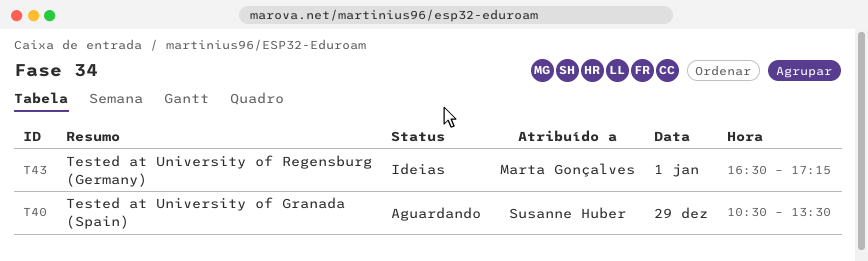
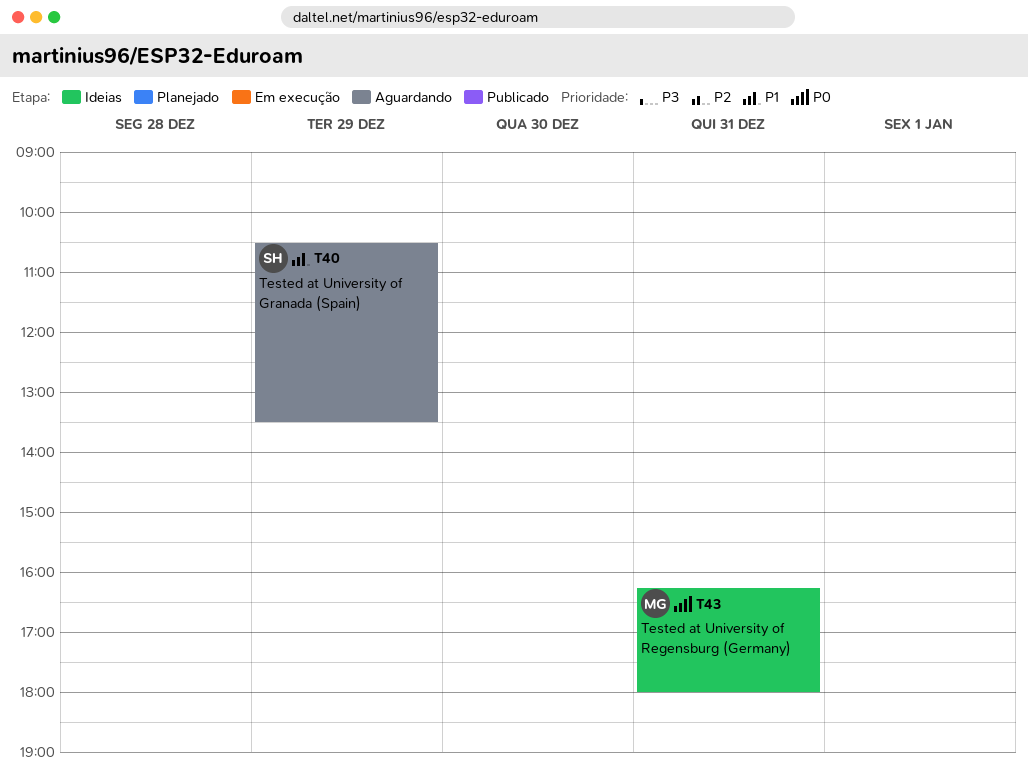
T43, day: Jan 1 -> Dec 31
T43, begins: 16:30 -> 16:15
T43, ends: 17:15 -> 18:00

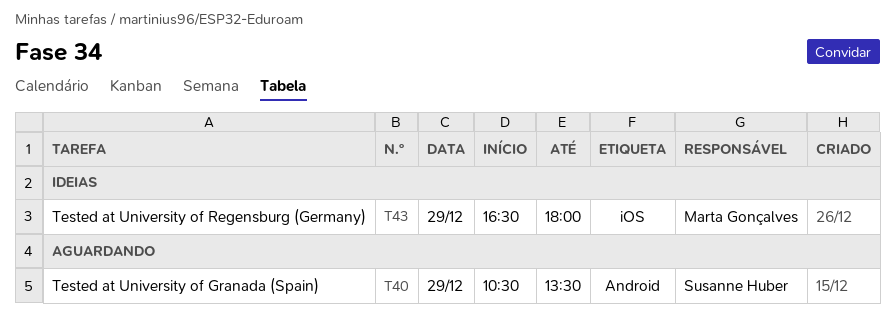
T43, day: Dec 31 -> Dec 29
T43, begins: 16:15 -> 16:30

